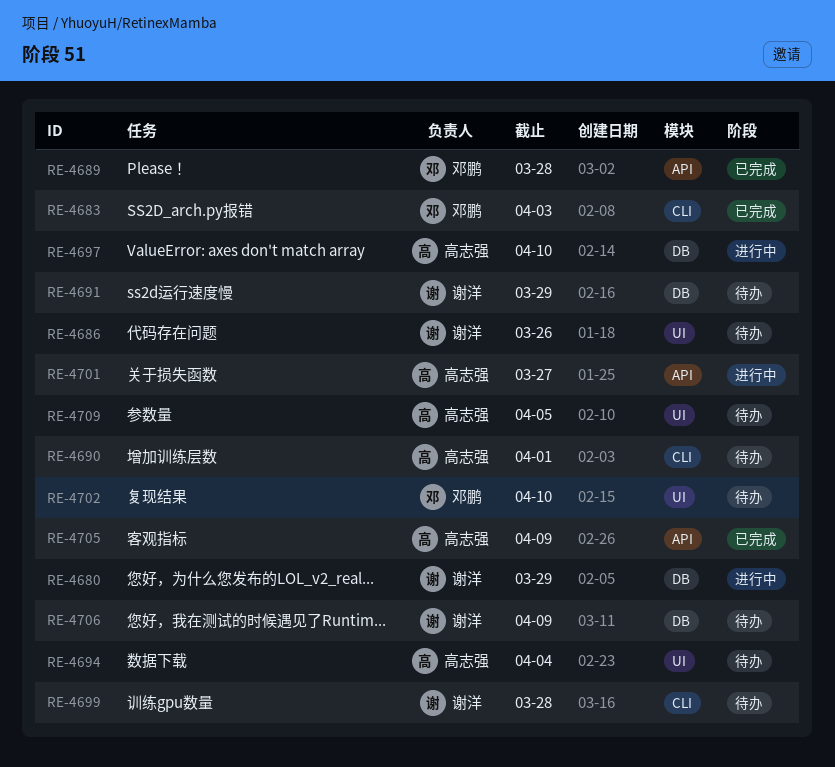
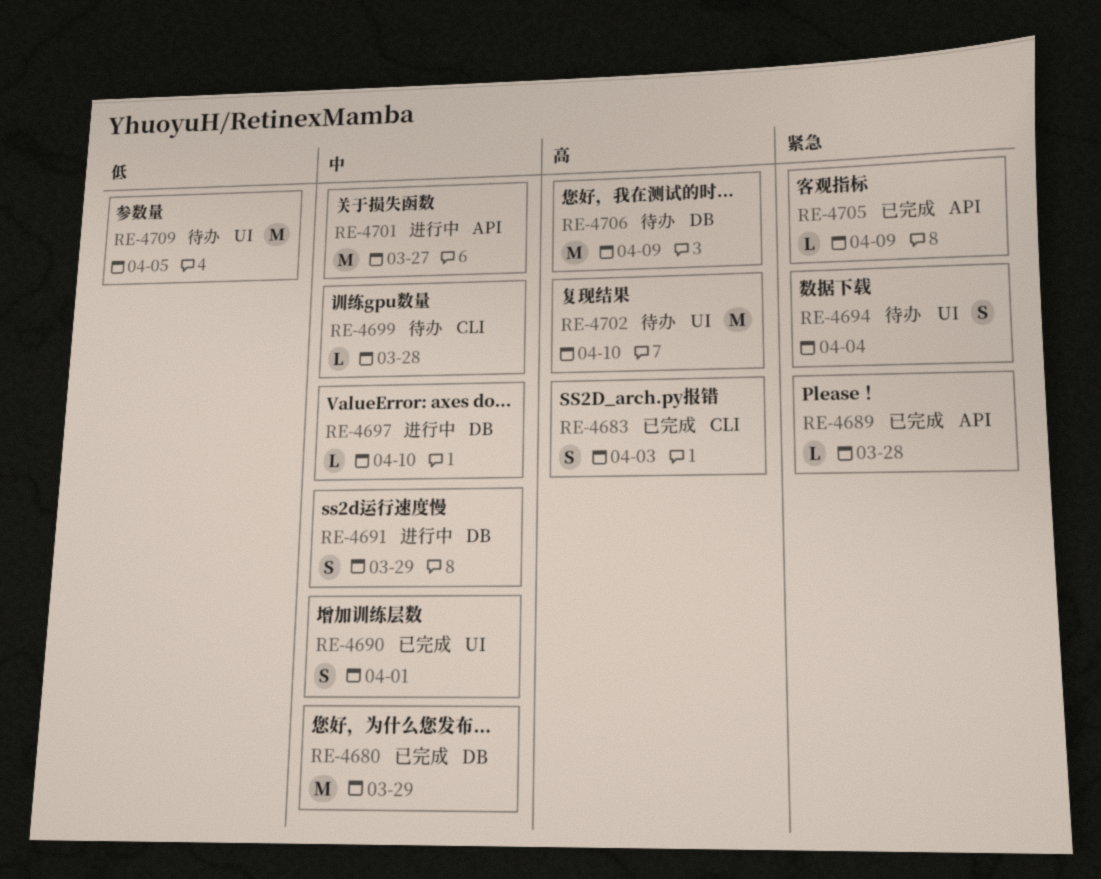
RE-4680, status: 进行中 -> 已完成
RE-4686: present -> none
RE-4690, status: 待办 -> 已完成
RE-4690, label: CLI -> UI
RE-4691, status: 待办 -> 进行中

